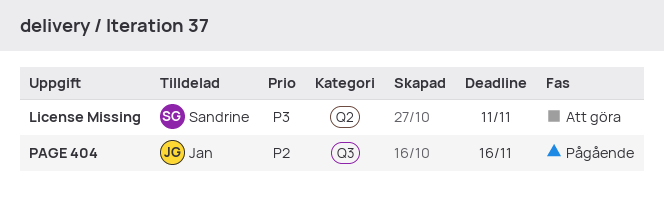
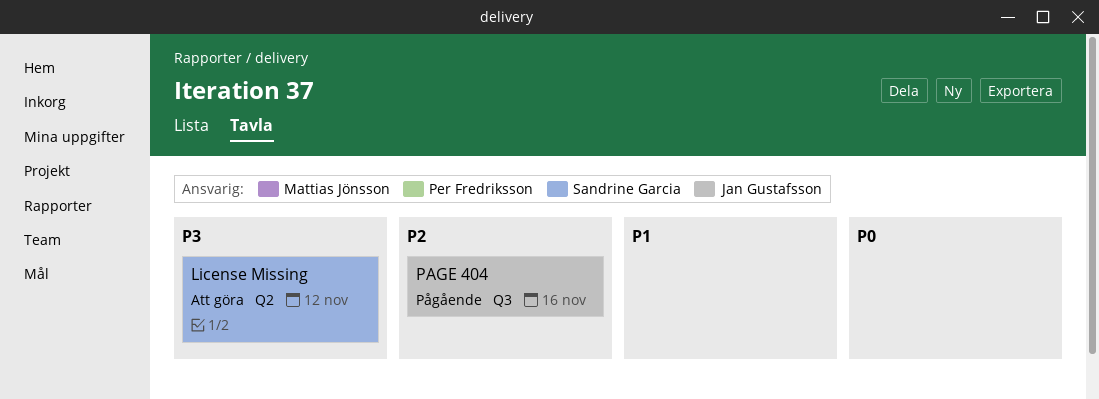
License Missing, due: Nov 11 -> Nov 12

